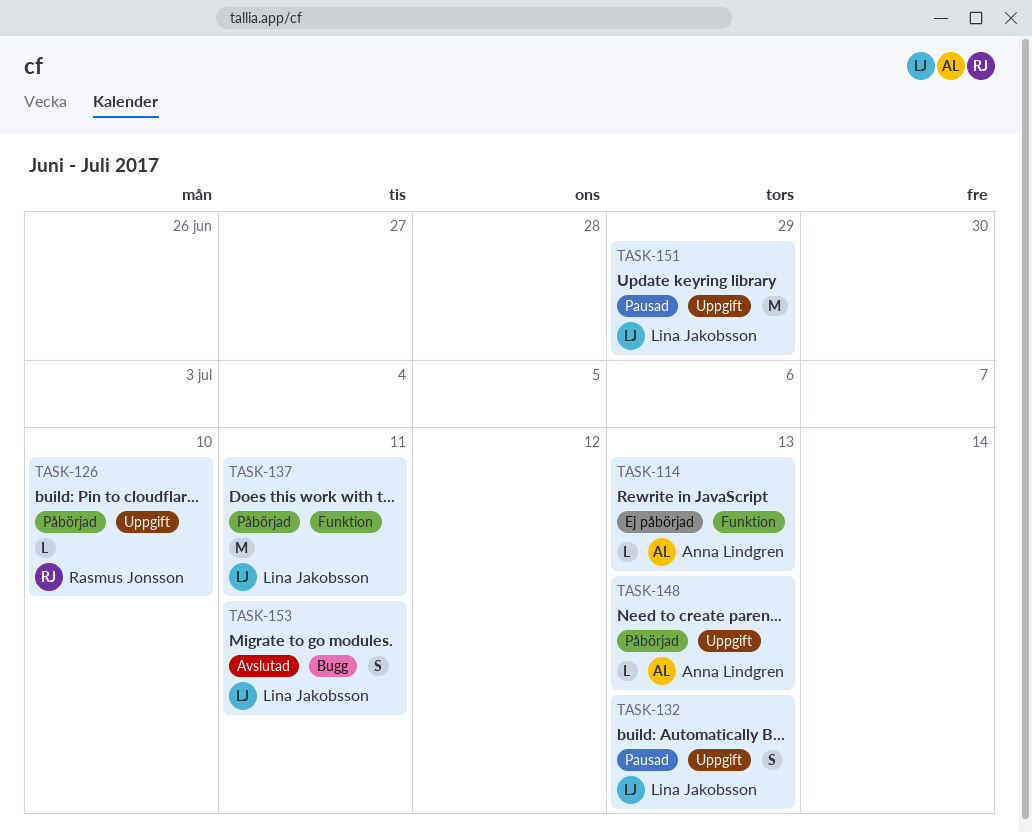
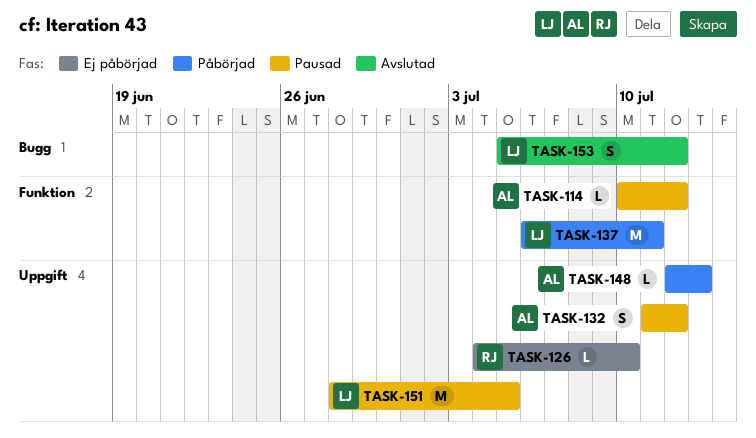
TASK-114, status: Ej påbörjad -> Pausad
TASK-114, due: Jul 13 -> Jul 12
TASK-126, status: Påbörjad -> Ej påbörjad
TASK-132, owner: Lina Jakobsson -> Anna Lindgren
TASK-132, due: Jul 13 -> Jul 12
TASK-151, due: Jun 29 -> Jul 5
TASK-153, due: Jul 11 -> Jul 12

